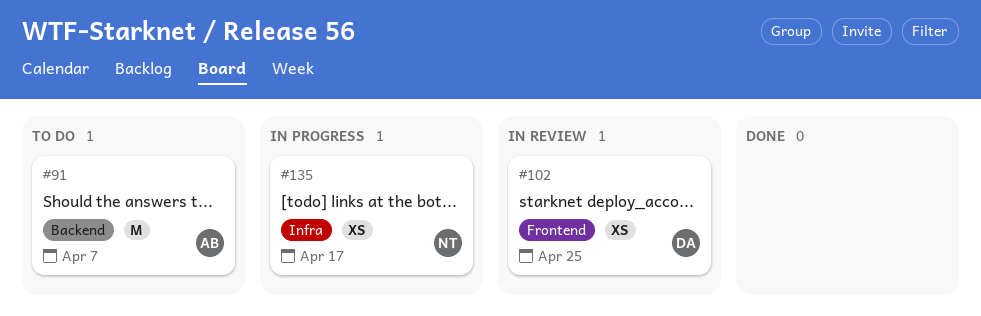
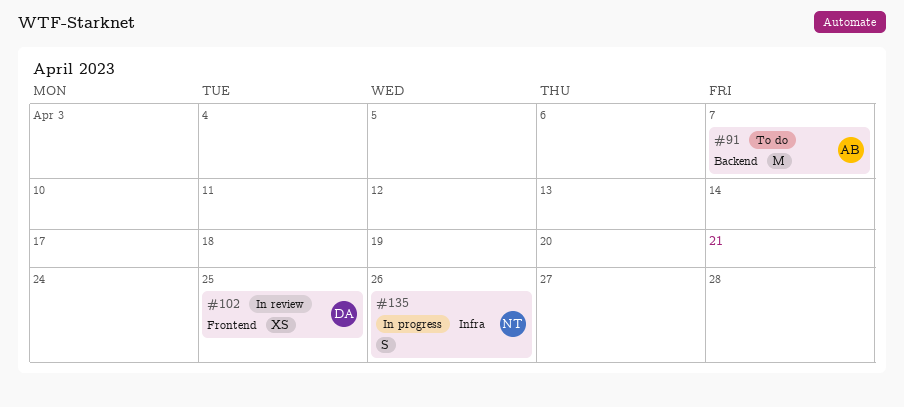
#135, estimate: XS -> S
#135, due: Apr 17 -> Apr 26

